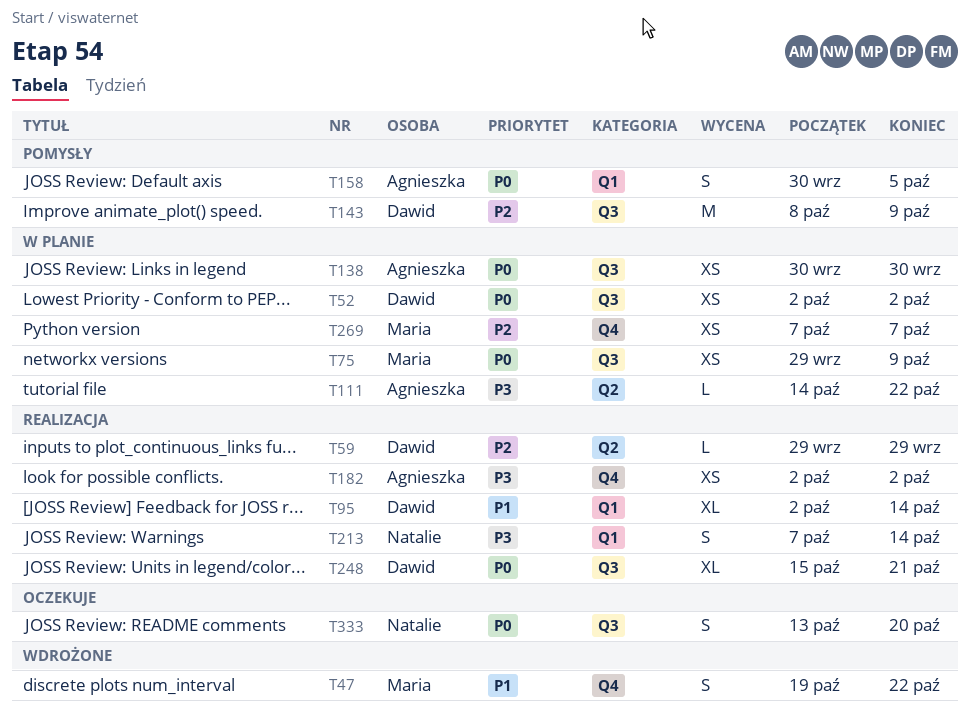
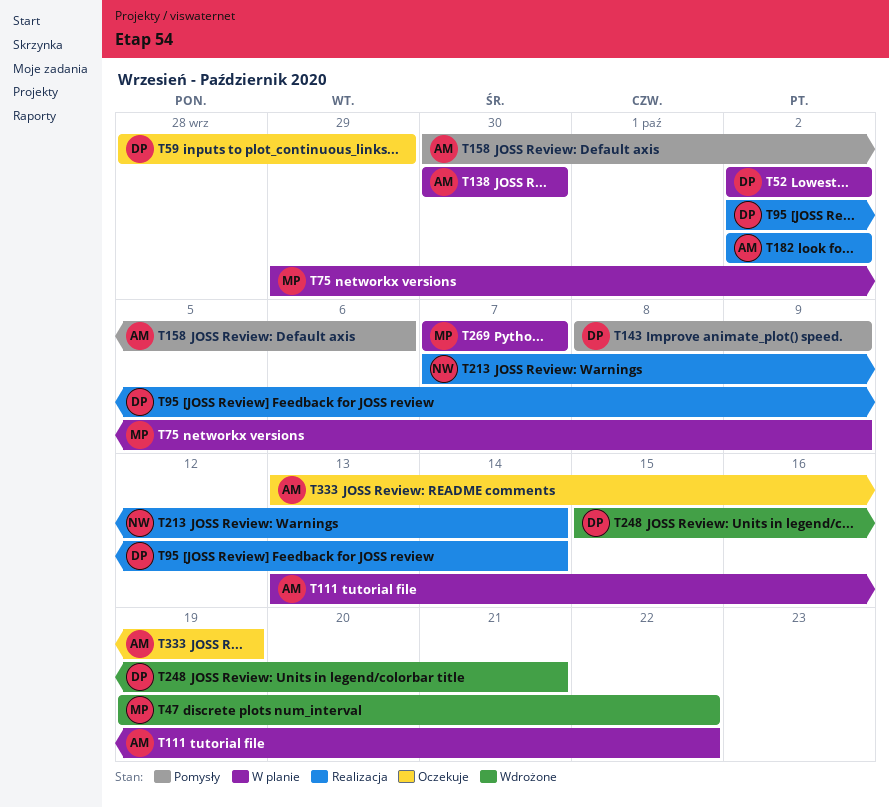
T59, status: Realizacja -> Oczekuje
T59, start: Sep 29 -> Sep 28
T111, start: Oct 14 -> Oct 13
T158, due: Oct 5 -> Oct 6
T248, status: Realizacja -> Wdrożone
T333, owner: Natalie -> Agnieszka
T333, due: Oct 20 -> Oct 19

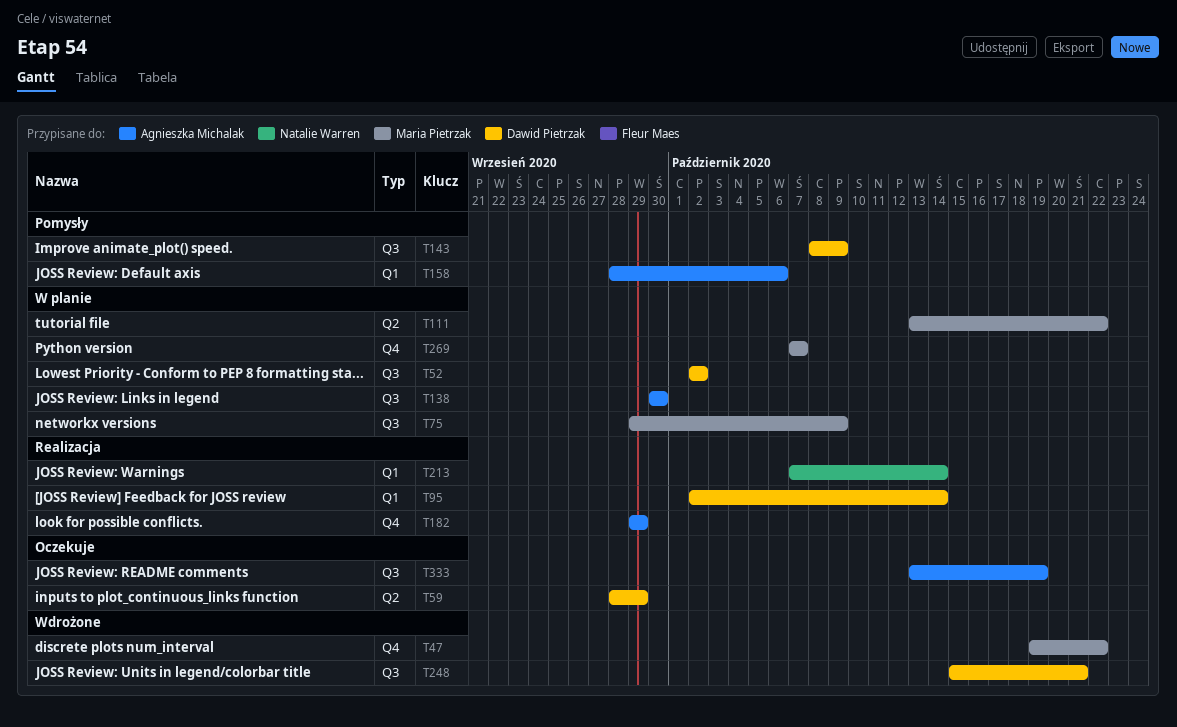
T111, owner: Agnieszka Michalak -> Maria Pietrzak
T158, start: Sep 30 -> Sep 28
T182, start: Oct 2 -> Sep 29
T182, due: Oct 2 -> Sep 29

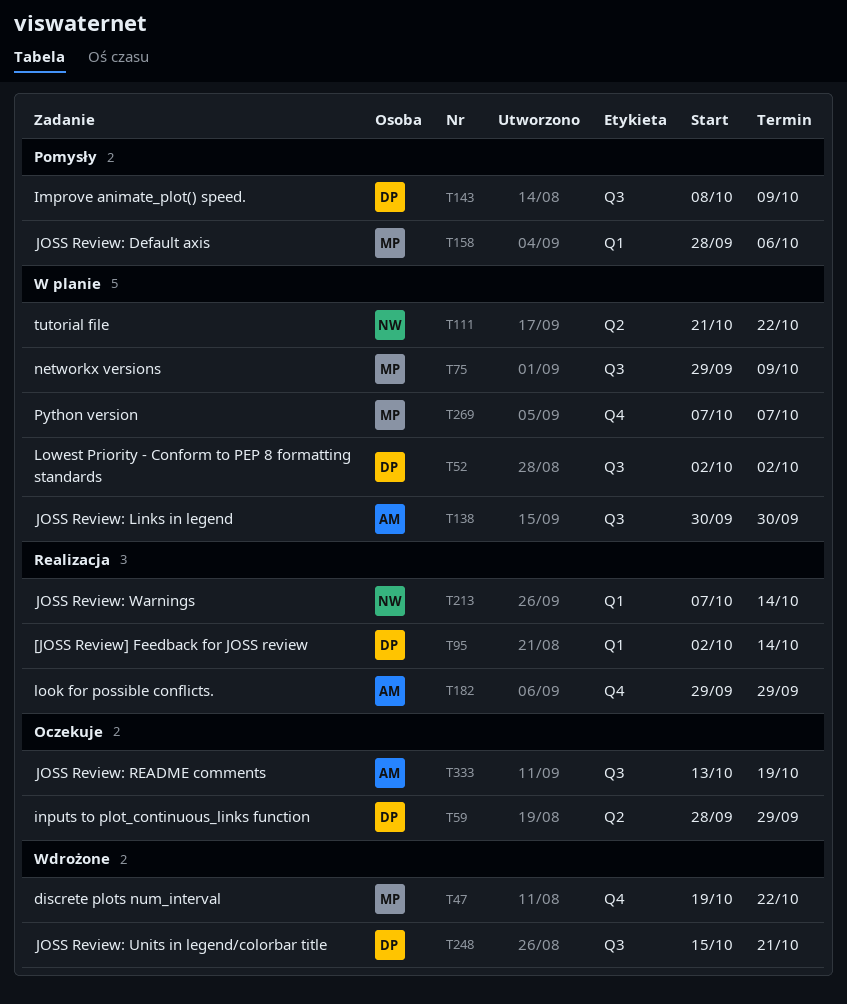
T111, owner: Maria Pietrzak -> Natalie Warren
T111, start: Oct 13 -> Oct 21
T158, owner: Agnieszka Michalak -> Maria Pietrzak

